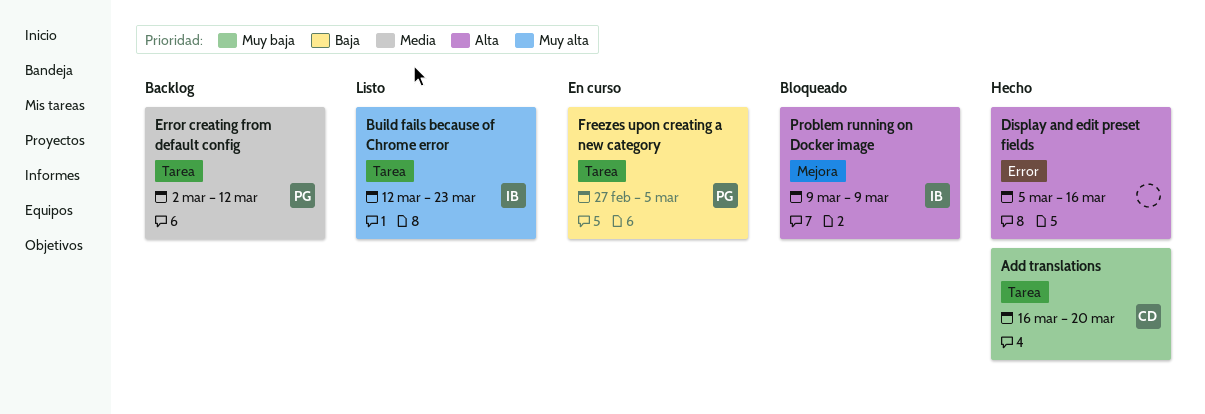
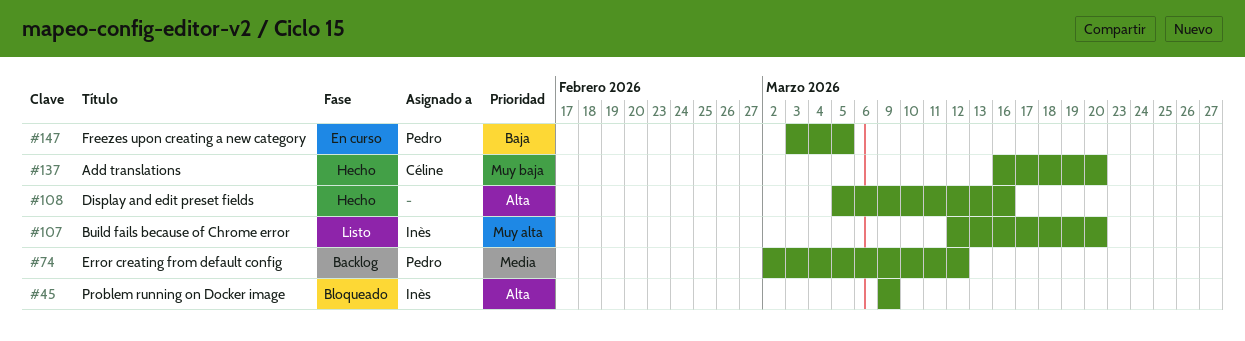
Build fails because of Chrome error, due: Mar 23 -> Mar 20
Freezes upon creating a new category, start: Feb 27 -> Mar 3

